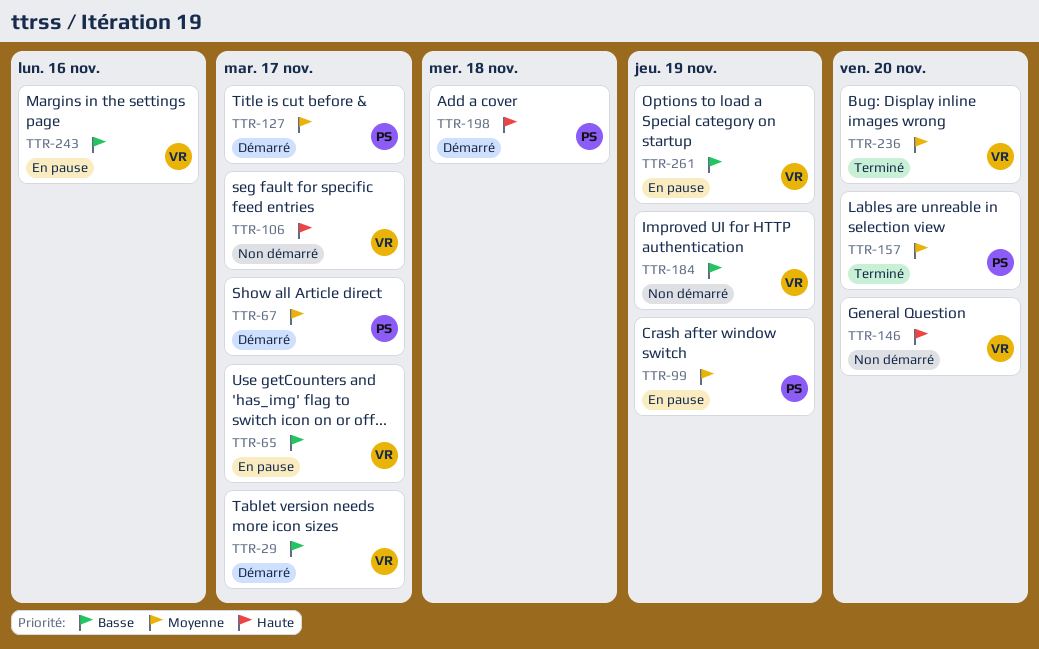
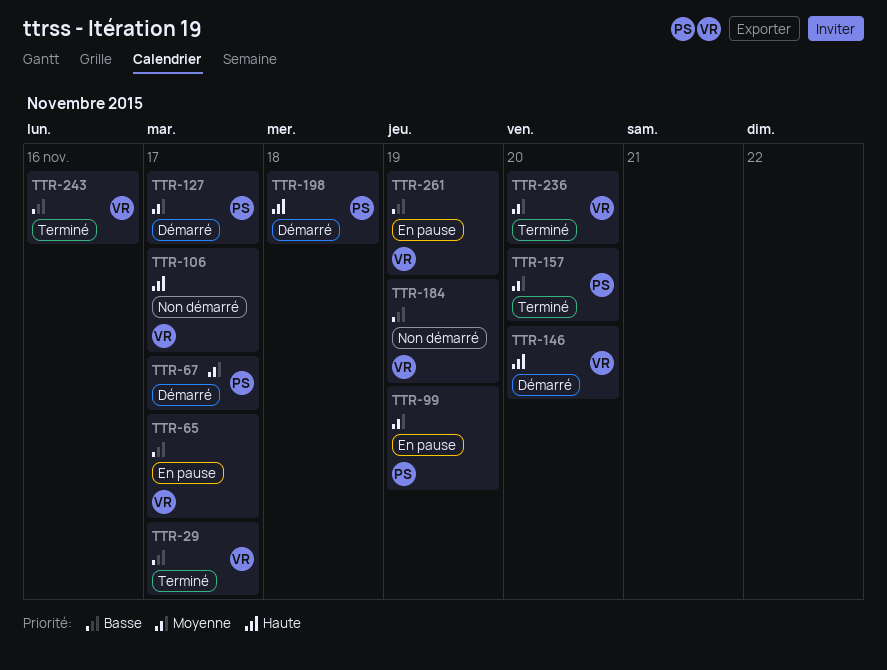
TTR-29, status: Démarré -> Terminé
TTR-146, status: Non démarré -> Démarré
TTR-243, status: En pause -> Terminé

